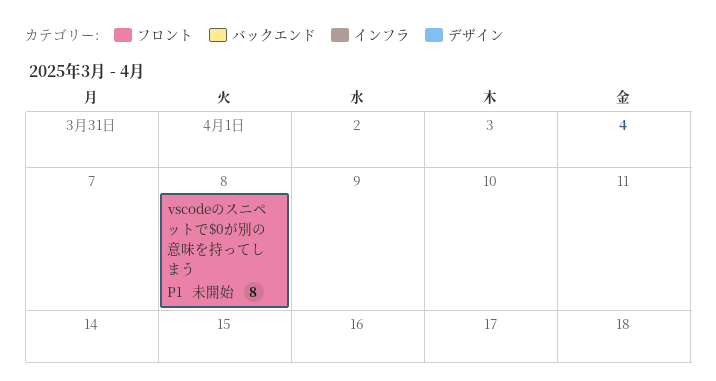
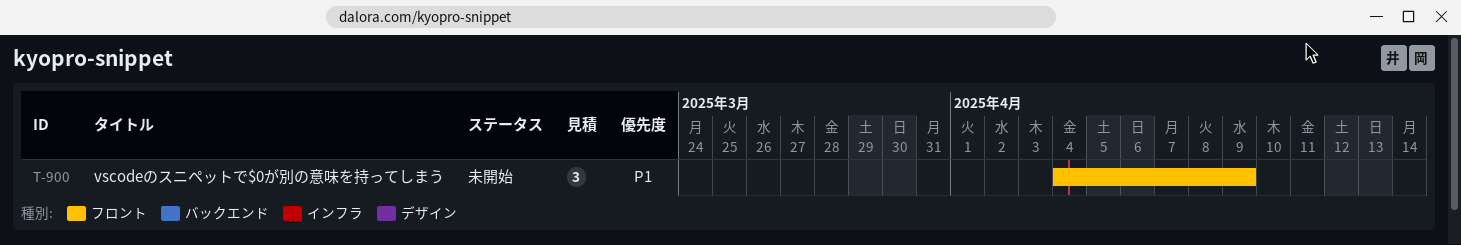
vscodeのスニペットで$0が別の意味を持ってしまう, estimate: 8 -> 3
vscodeのスニペットで$0が別の意味を持ってしまう, due: Apr 8 -> Apr 9

